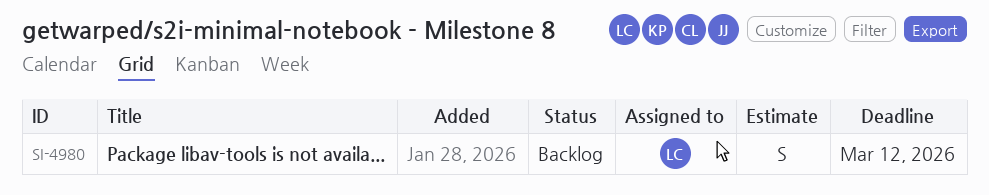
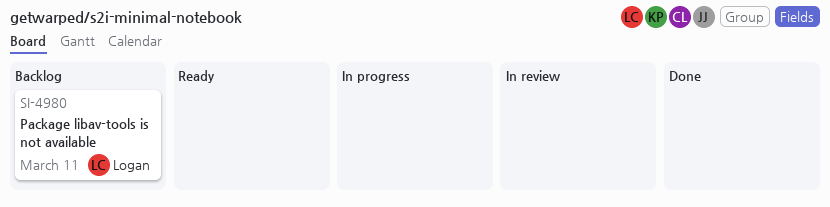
SI-4980, due: Mar 12 -> Mar 11

